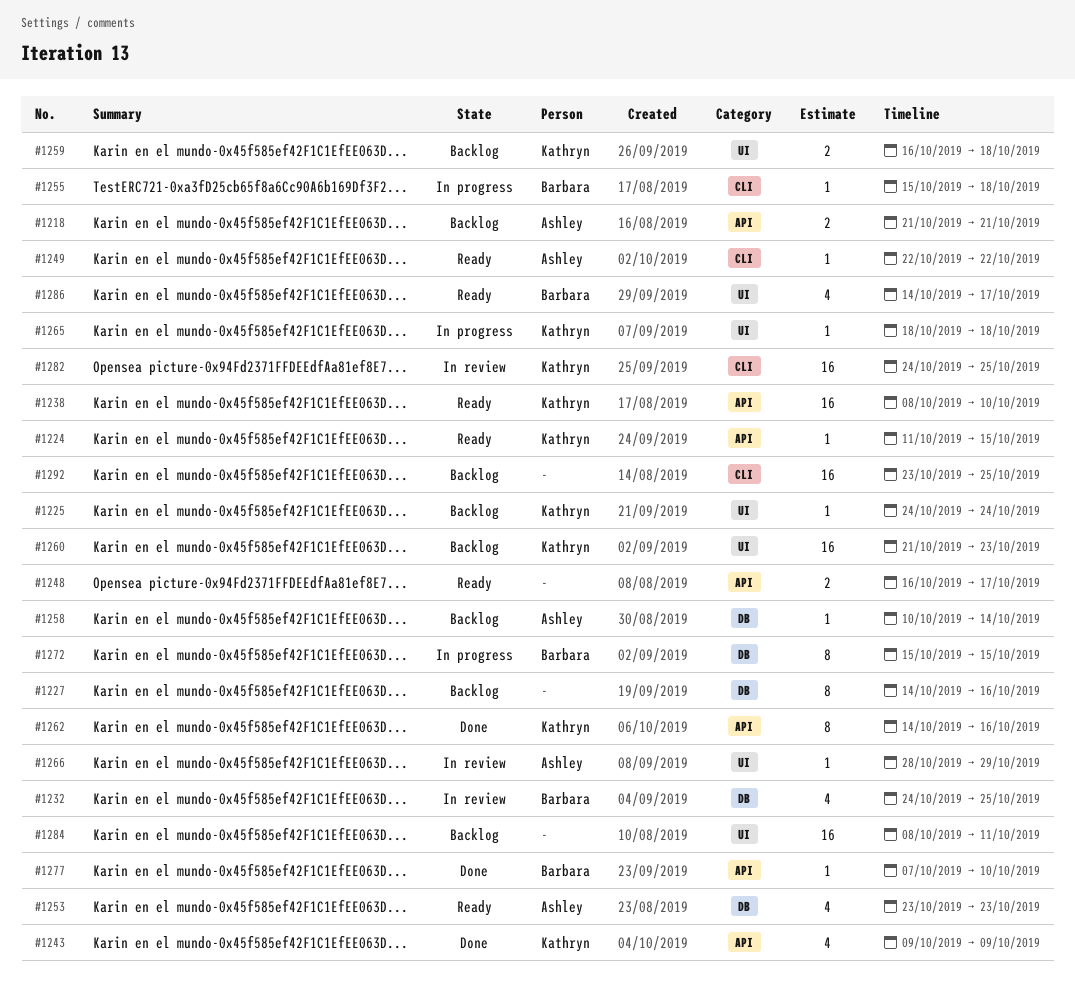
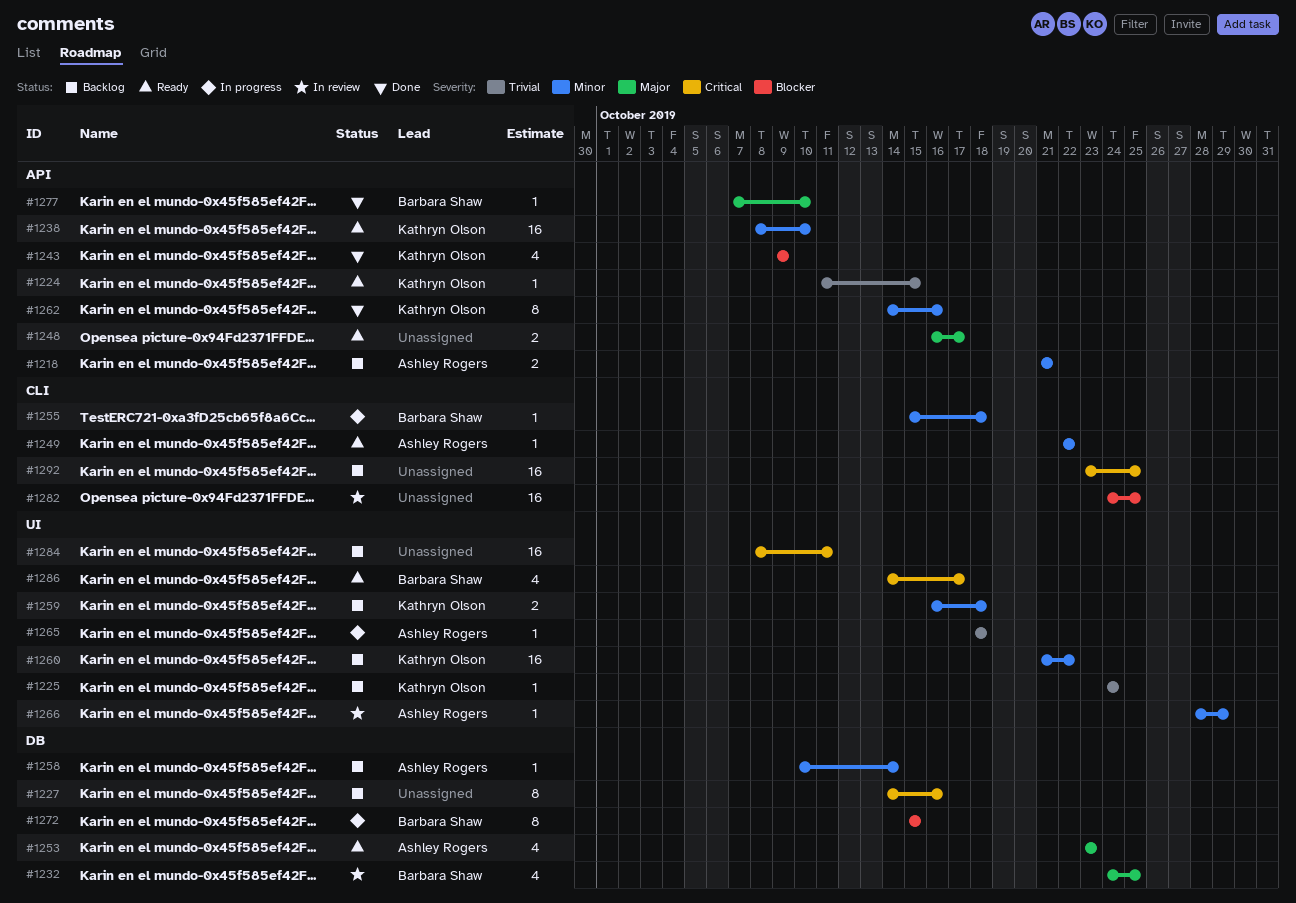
#1260, due: Oct 23 -> Oct 22
#1265, owner: Kathryn Olson -> Ashley Rogers
#1282, owner: Kathryn Olson -> none

